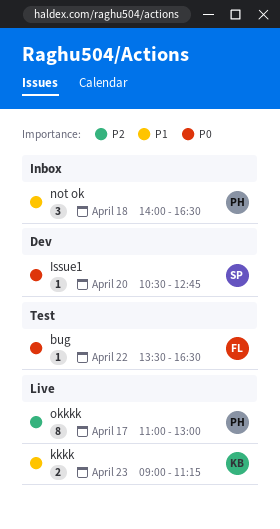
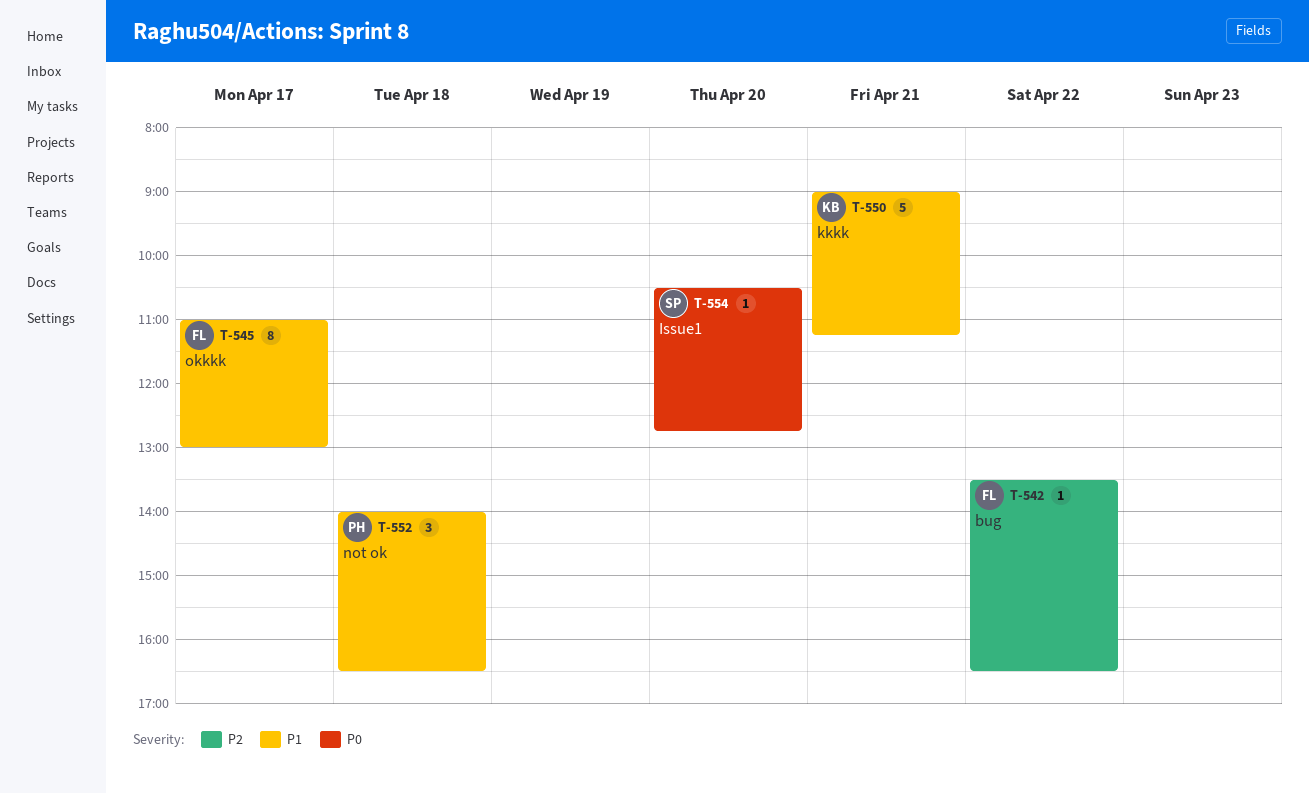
bug, priority: P0 -> P2
kkkk, estimate: 2 -> 5
kkkk, day: Apr 23 -> Apr 21
okkkk, owner: PH -> FL
okkkk, priority: P2 -> P1

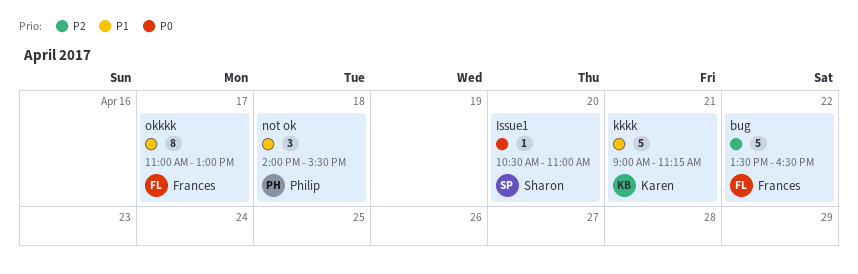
bug, estimate: 1 -> 5
Issue1, ends: 12:45 -> 11:00
not ok, ends: 16:30 -> 15:30

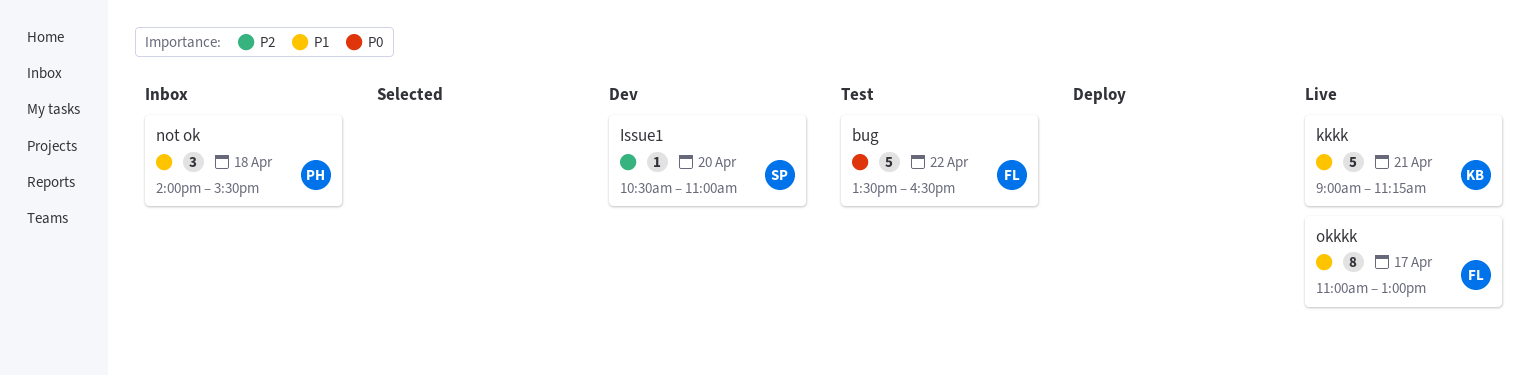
bug, priority: P2 -> P0
Issue1, priority: P0 -> P2

